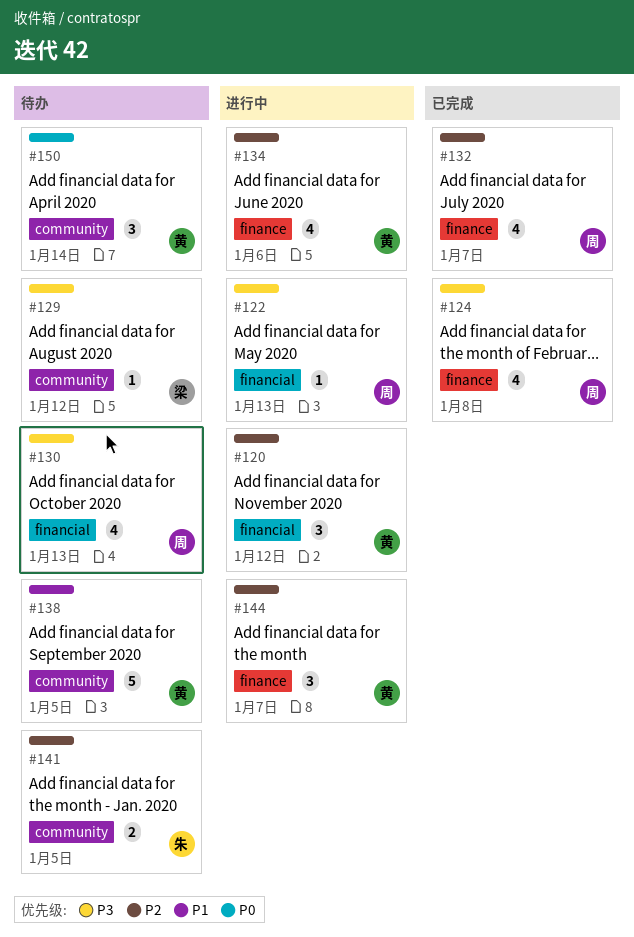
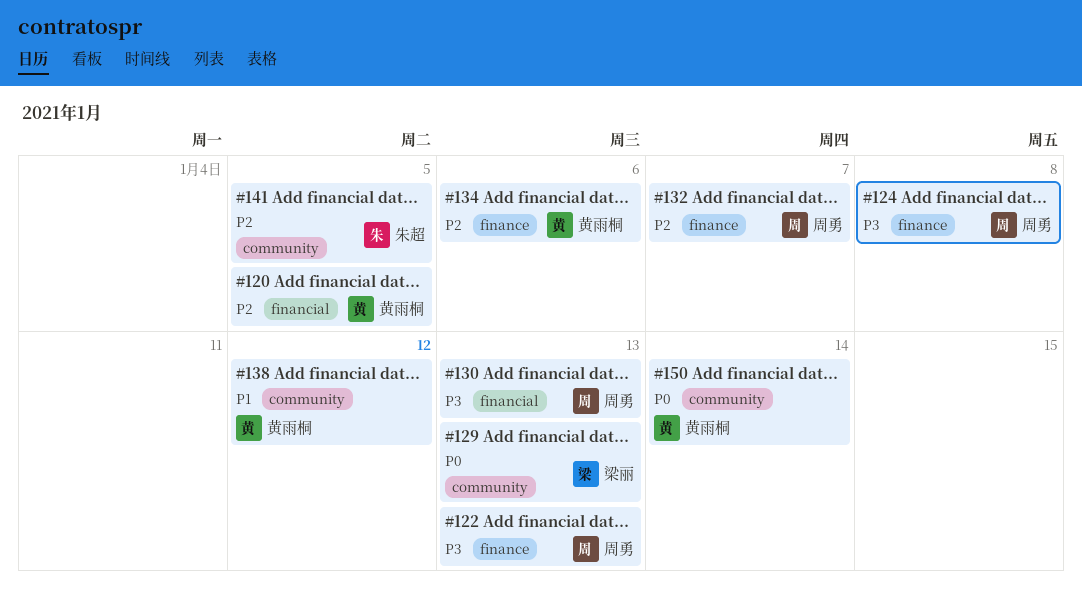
#120, due: Jan 12 -> Jan 5
#122, label: financial -> finance
#129, priority: P3 -> P0
#129, due: Jan 12 -> Jan 13
#138, due: Jan 5 -> Jan 12
#144: present -> none

